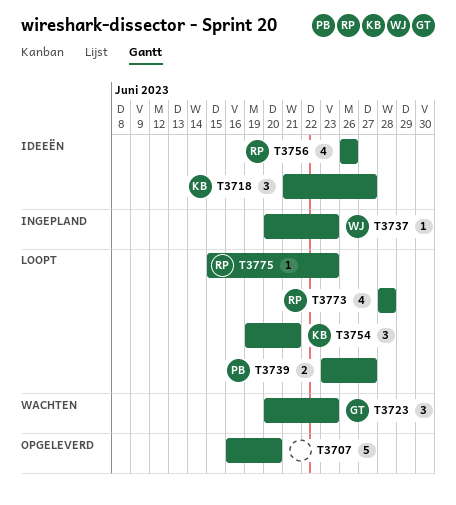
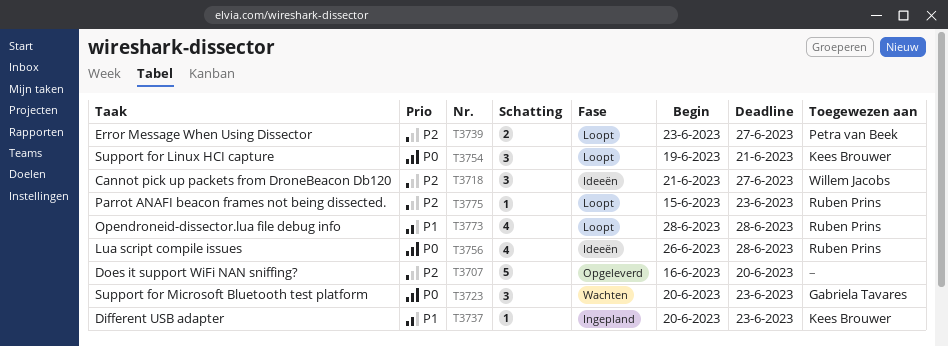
T3718, owner: Kees Brouwer -> Willem Jacobs
T3737, owner: Willem Jacobs -> Kees Brouwer
T3756, due: Jun 26 -> Jun 28

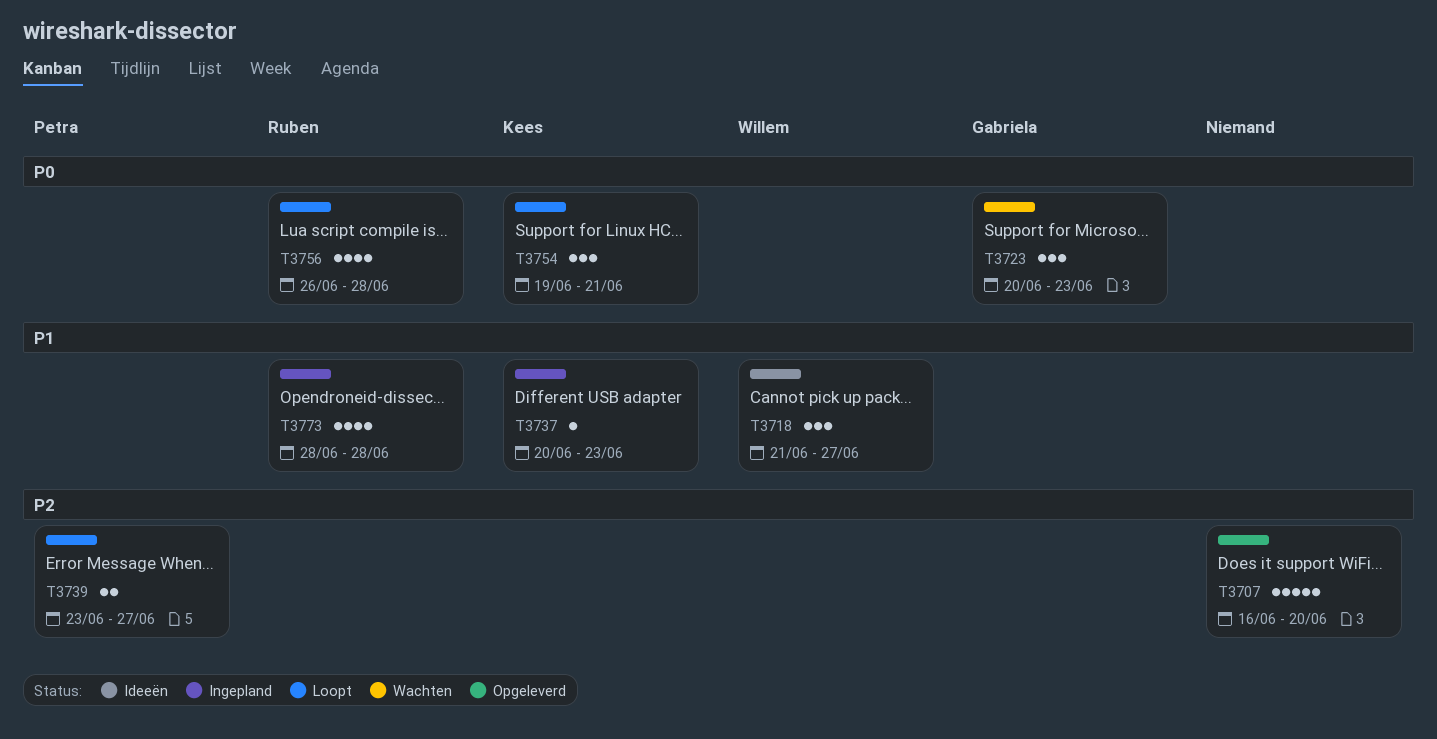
T3718, priority: P2 -> P1
T3756, status: Ideeën -> Loopt
T3773, status: Loopt -> Ingepland
T3775: present -> none

